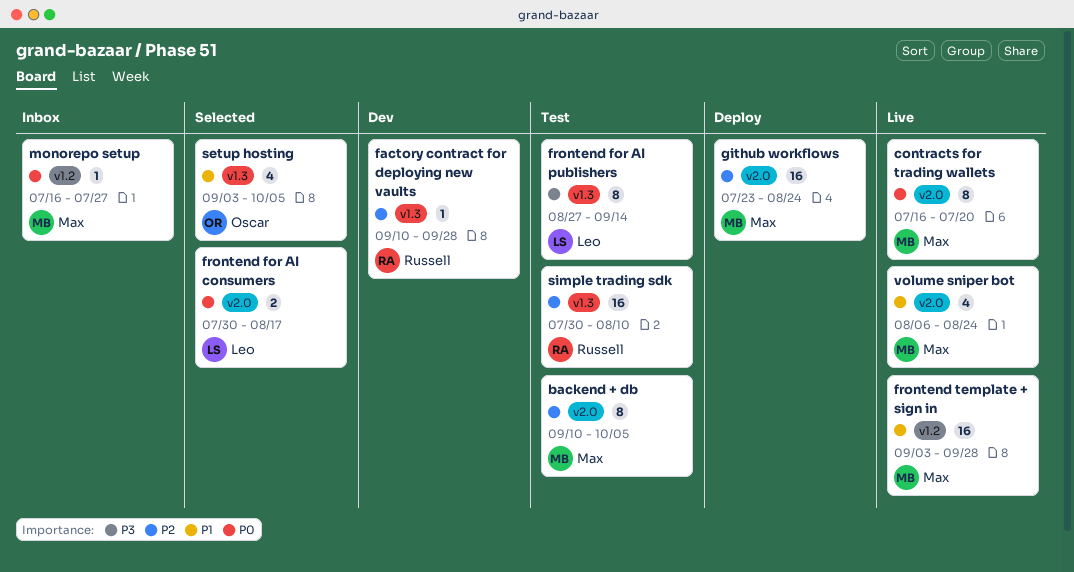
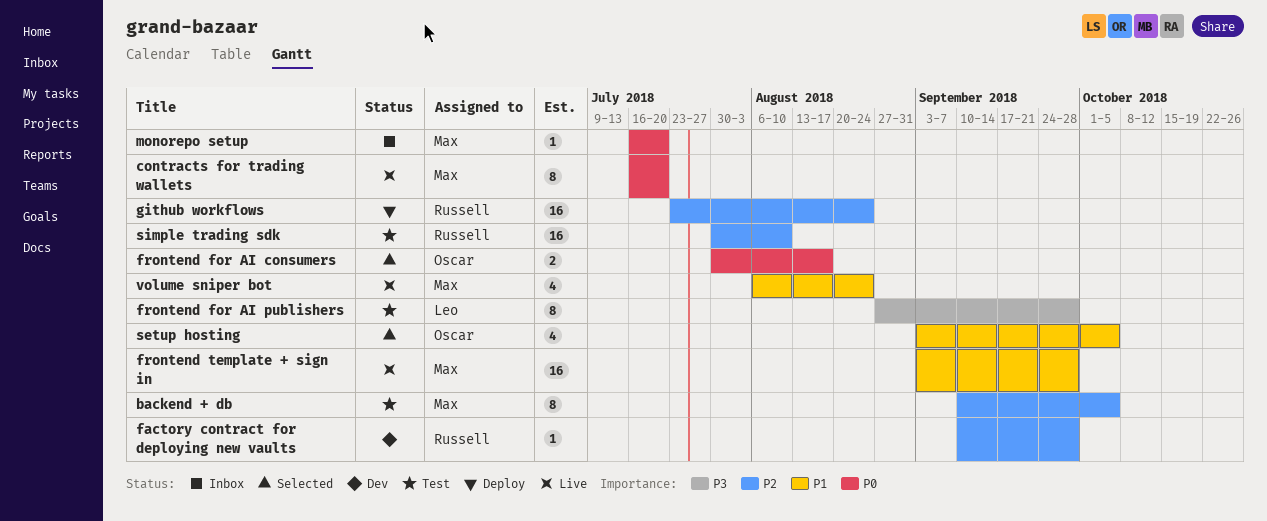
frontend for AI consumers, owner: Leo -> Oscar
frontend for AI publishers, due: Sep 14 -> Sep 28
github workflows, owner: Max -> Russell
monorepo setup, due: Jul 27 -> Jul 20

